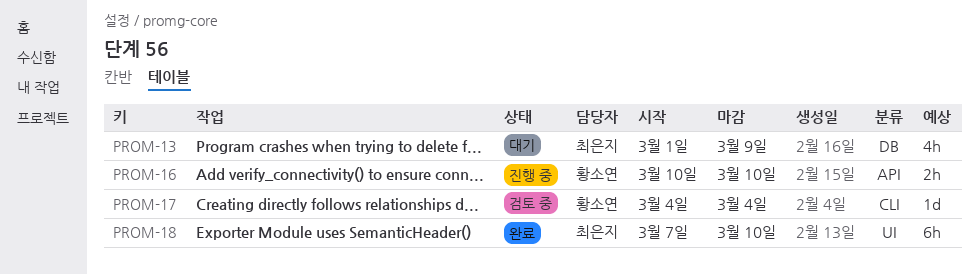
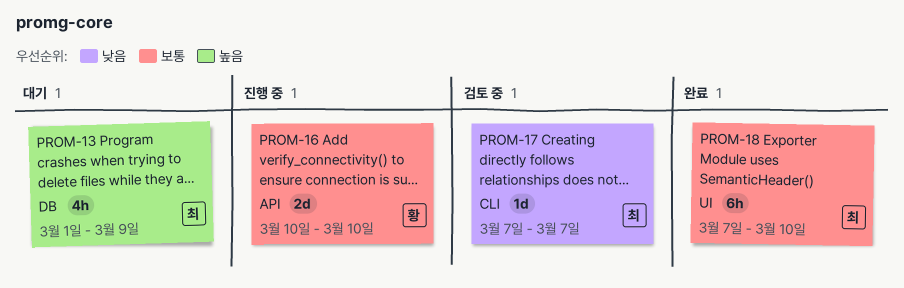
PROM-16, estimate: 2h -> 2d
PROM-17, owner: 황소연 -> 최은지
PROM-17, start: Mar 4 -> Mar 7
PROM-17, due: Mar 4 -> Mar 7

